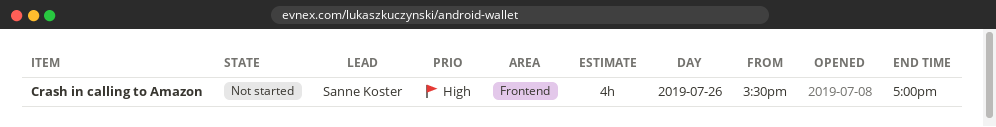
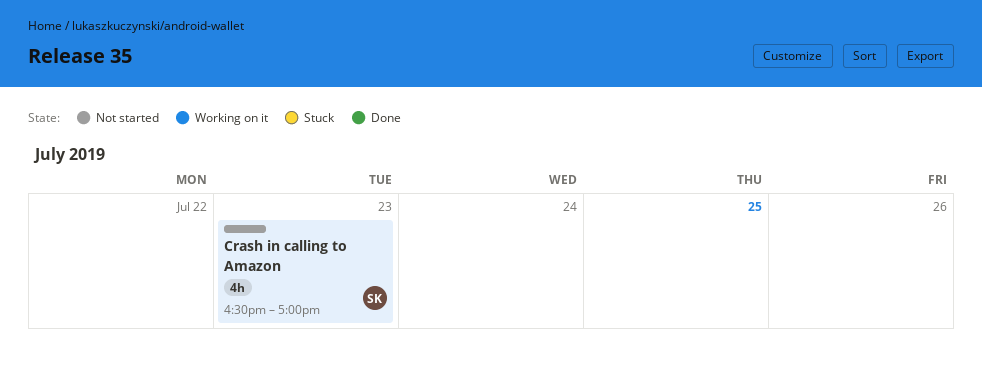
Crash in calling to Amazon, day: Jul 26 -> Jul 23
Crash in calling to Amazon, begins: 15:30 -> 16:30

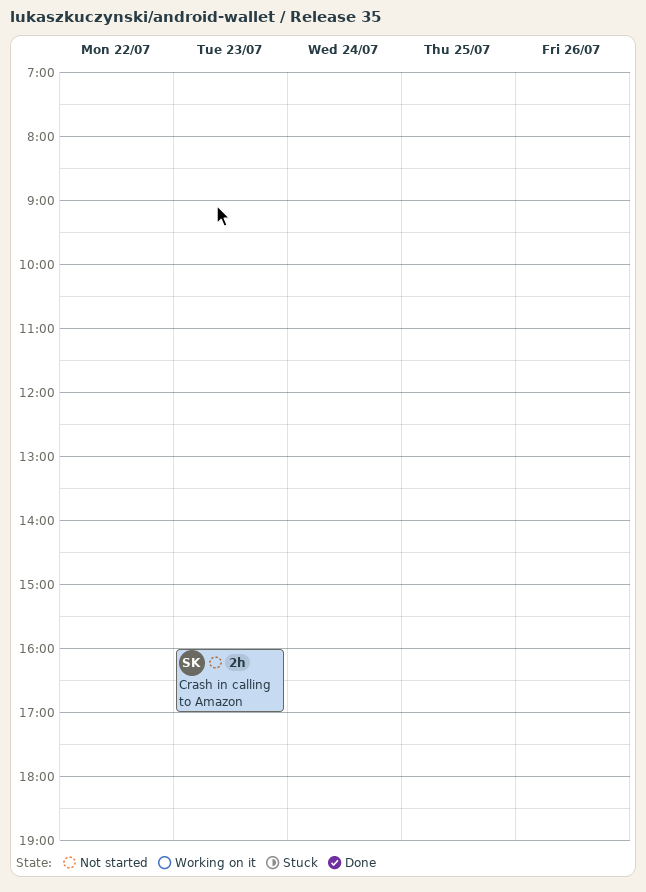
Crash in calling to Amazon, estimate: 4h -> 2h
Crash in calling to Amazon, begins: 16:30 -> 16:00

